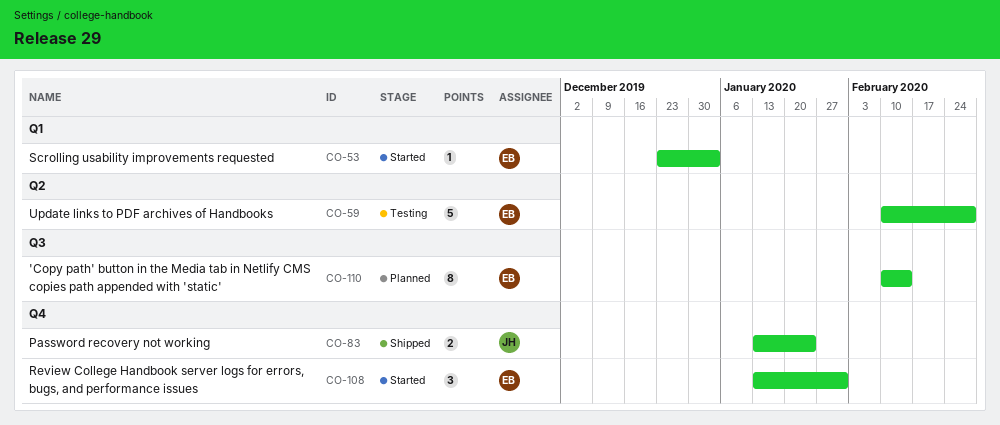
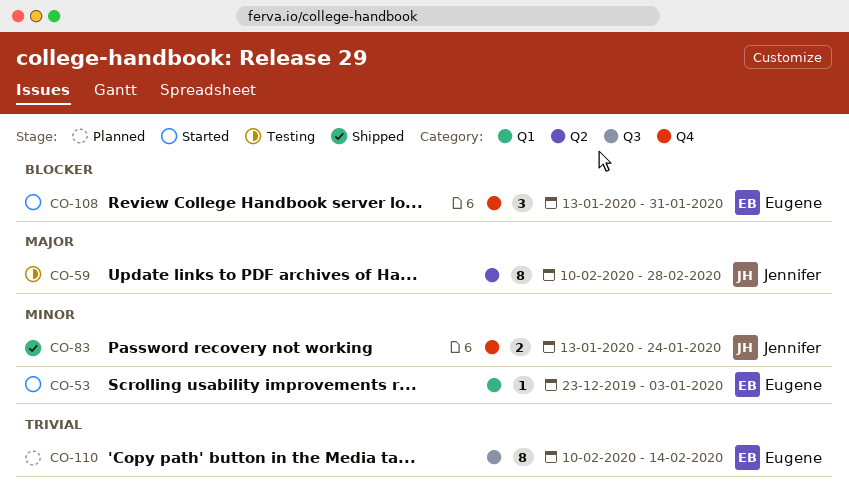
CO-59, owner: Eugene -> Jennifer
CO-59, estimate: 5 -> 8

